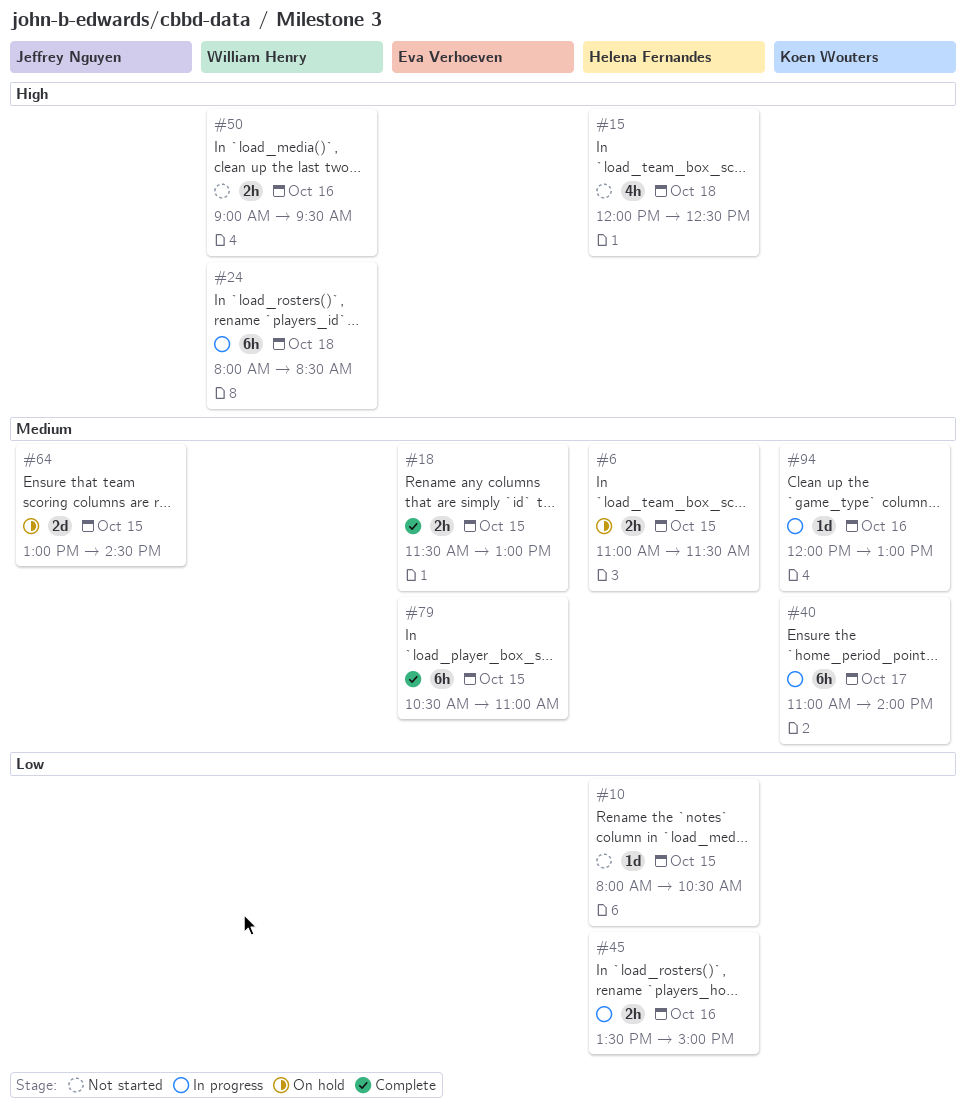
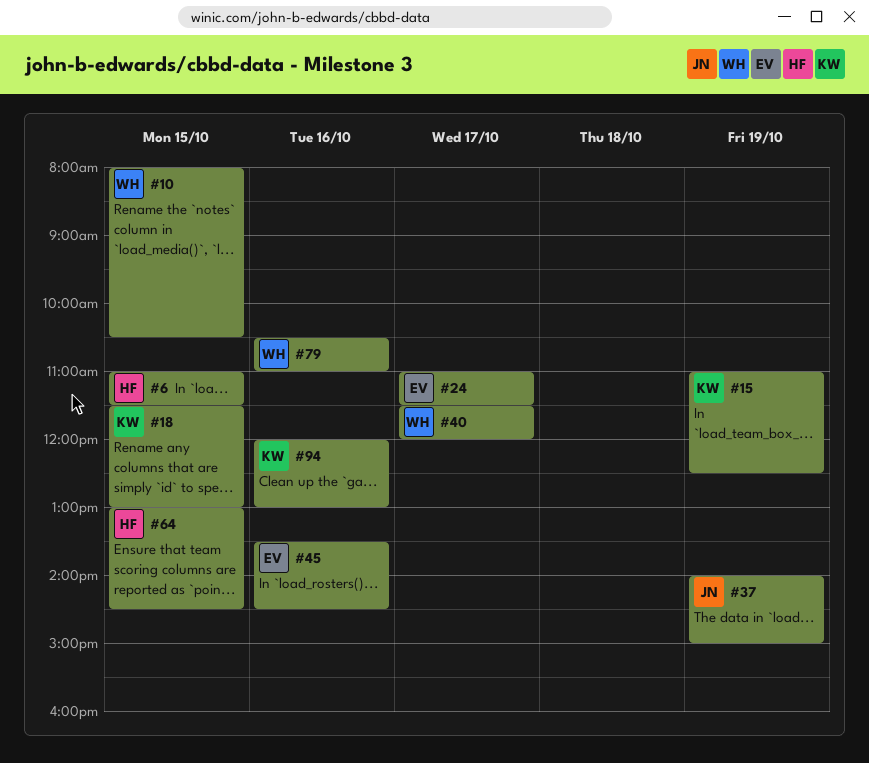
#10, owner: Helena Fernandes -> William Henry
#15, owner: Helena Fernandes -> Koen Wouters
#15, day: Oct 18 -> Oct 19
#15, begins: 12:00 -> 11:00
#18, owner: Eva Verhoeven -> Koen Wouters
#24, owner: William Henry -> Eva Verhoeven
#24, day: Oct 18 -> Oct 17
#24, begins: 08:00 -> 11:00
#24, ends: 08:30 -> 11:30
#37: none -> present
#40, owner: Koen Wouters -> William Henry
#40, begins: 11:00 -> 11:30
#40, ends: 14:00 -> 12:00
#45, owner: Helena Fernandes -> Eva Verhoeven
#45, ends: 15:00 -> 14:30
#50: present -> none
#64, owner: Jeffrey Nguyen -> Helena Fernandes
#79, owner: Eva Verhoeven -> William Henry
#79, day: Oct 15 -> Oct 16

